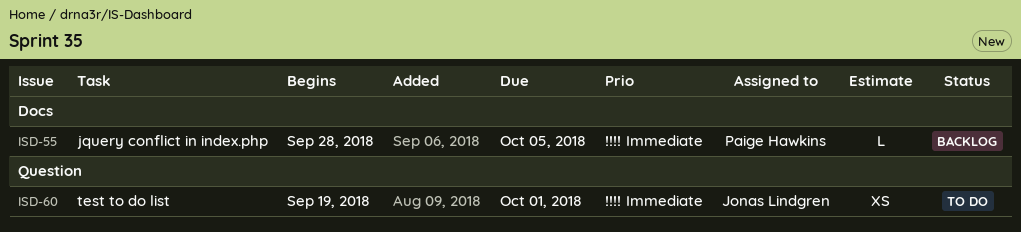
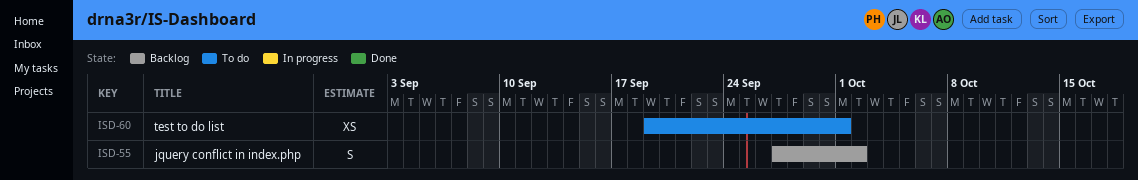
ISD-55, estimate: L -> S
ISD-55, start: Sep 28 -> Sep 27
ISD-55, due: Oct 5 -> Oct 2

